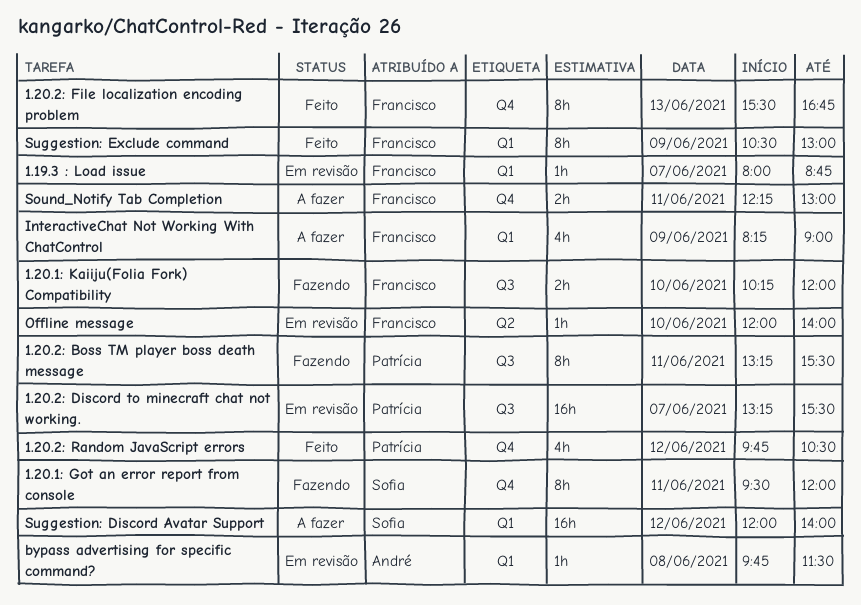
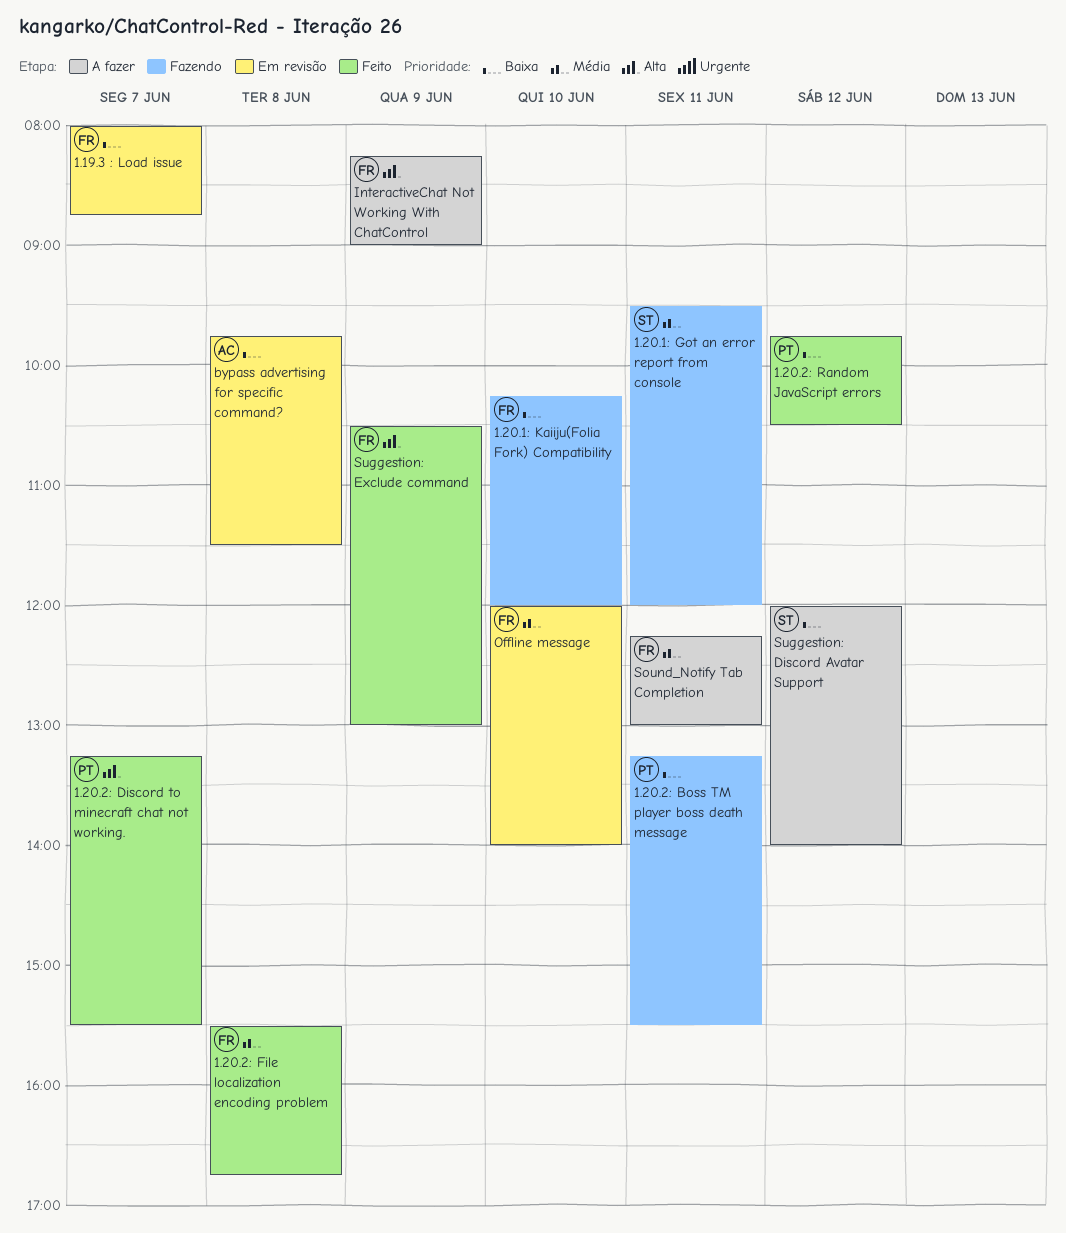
1.20.2: Discord to minecraft chat not working., status: Em revisão -> Feito
1.20.2: File localization encoding problem, day: Jun 13 -> Jun 8

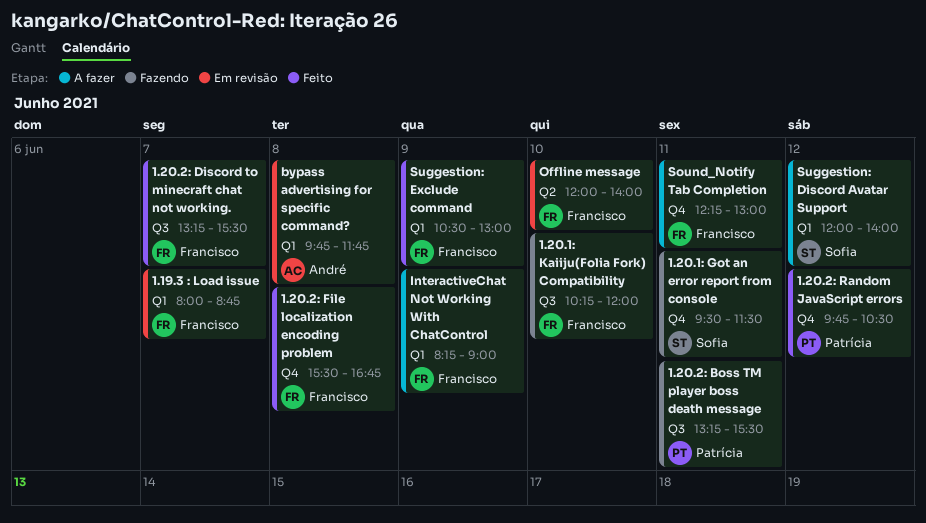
1.20.1: Got an error report from console, ends: 12:00 -> 11:30
1.20.2: Discord to minecraft chat not working., owner: Patrícia -> Francisco
bypass advertising for specific command?, ends: 11:30 -> 11:45

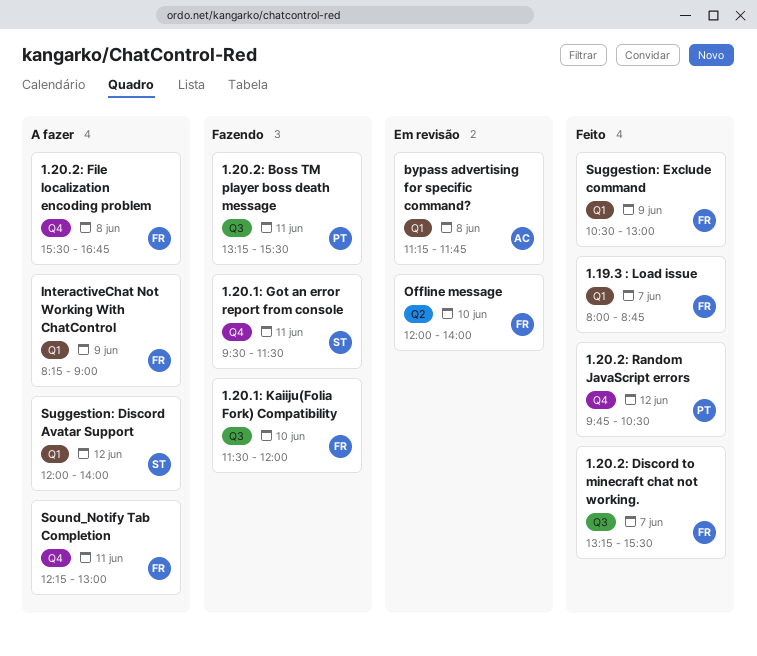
1.19.3 : Load issue, status: Em revisão -> Feito
1.20.1: Kaiiju(Folia Fork) Compatibility, begins: 10:15 -> 11:30
1.20.2: File localization encoding problem, status: Feito -> A fazer
bypass advertising for specific command?, begins: 09:45 -> 11:15

